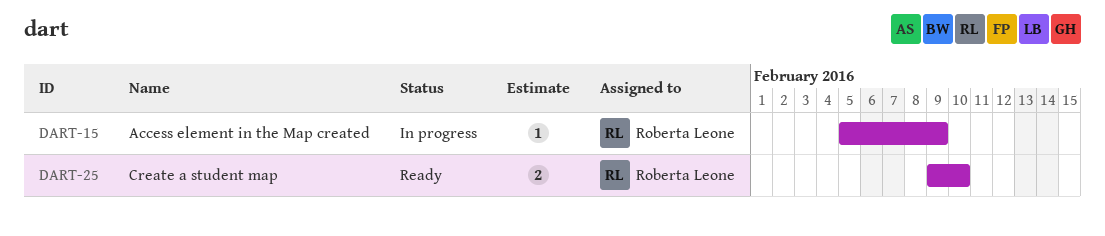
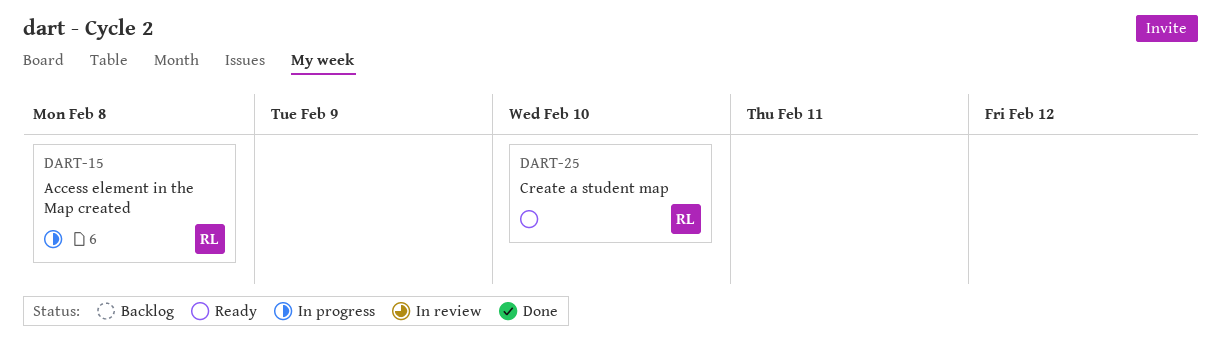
DART-15, due: Feb 9 -> Feb 8

